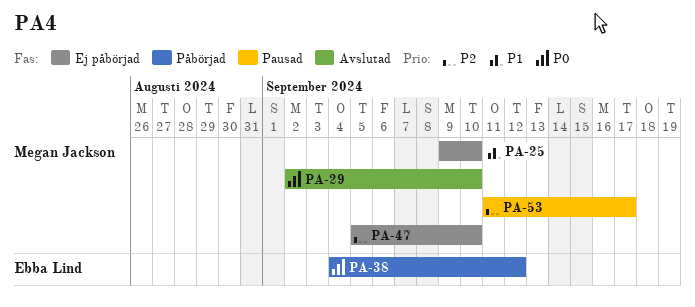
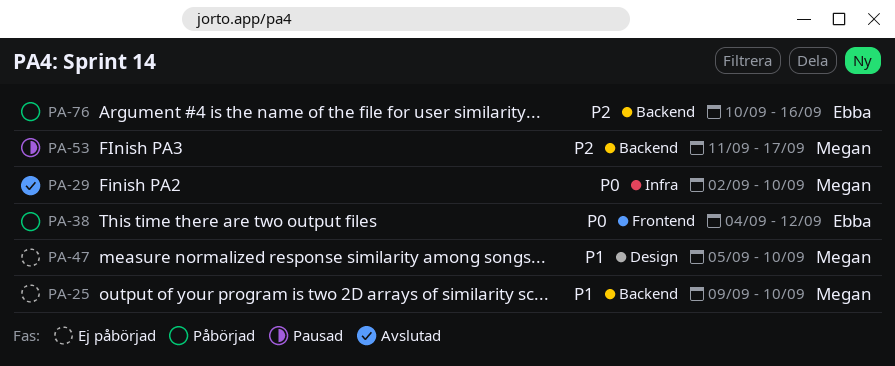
PA-47, priority: P2 -> P1
PA-76: none -> present

